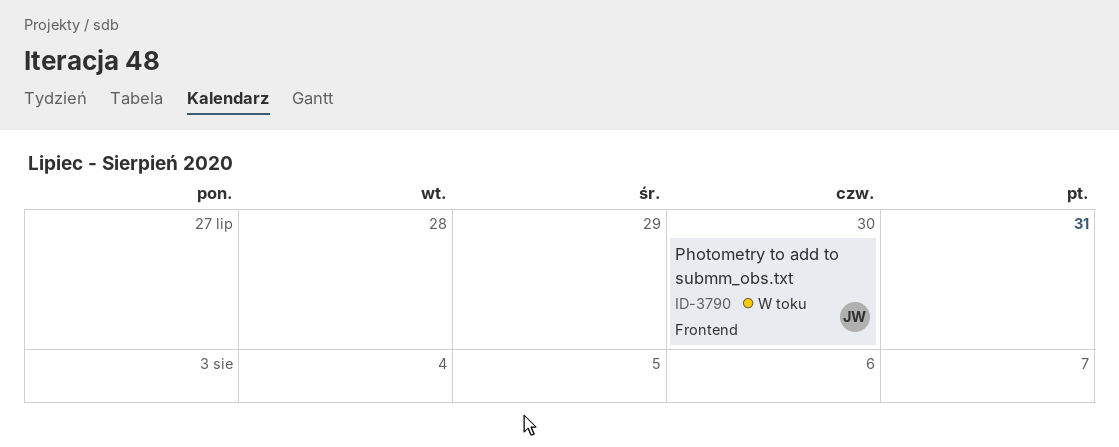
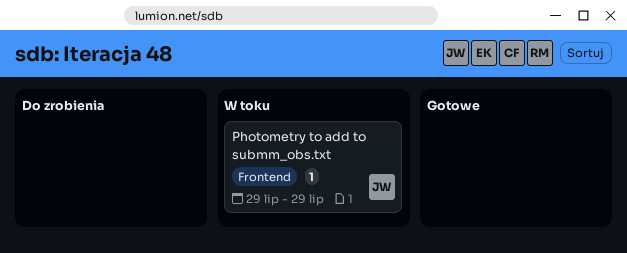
Photometry to add to submm_obs.txt, due: Jul 30 -> Jul 29

